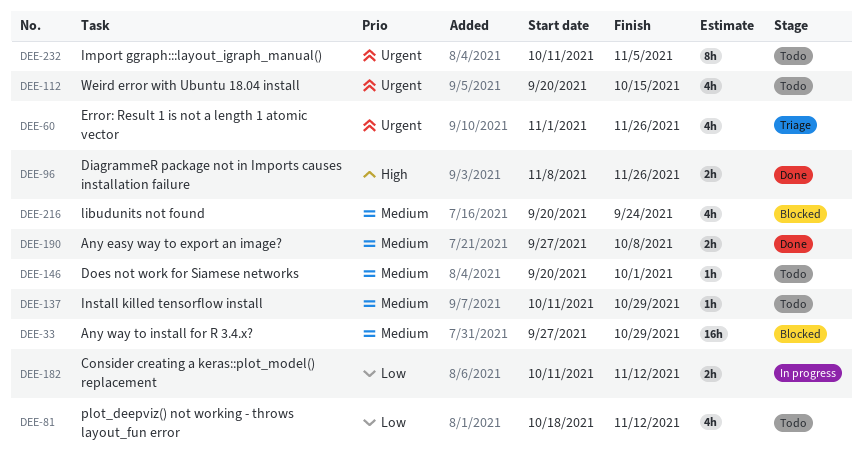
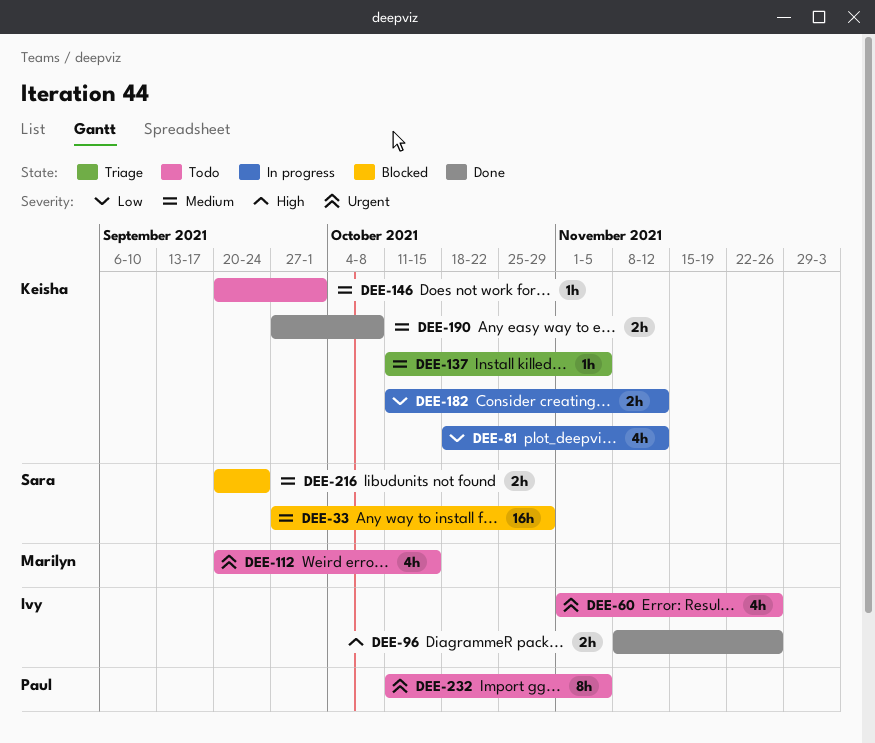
DEE-60, status: Triage -> Todo
DEE-81, status: Todo -> In progress
DEE-137, status: Todo -> Triage
DEE-137, due: Oct 29 -> Nov 5
DEE-216, estimate: 4h -> 2h

